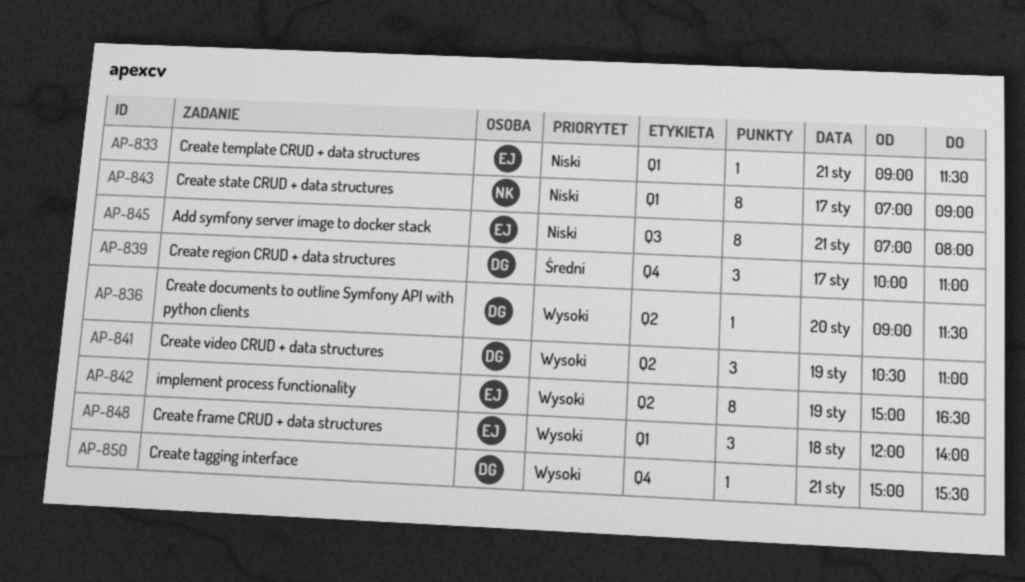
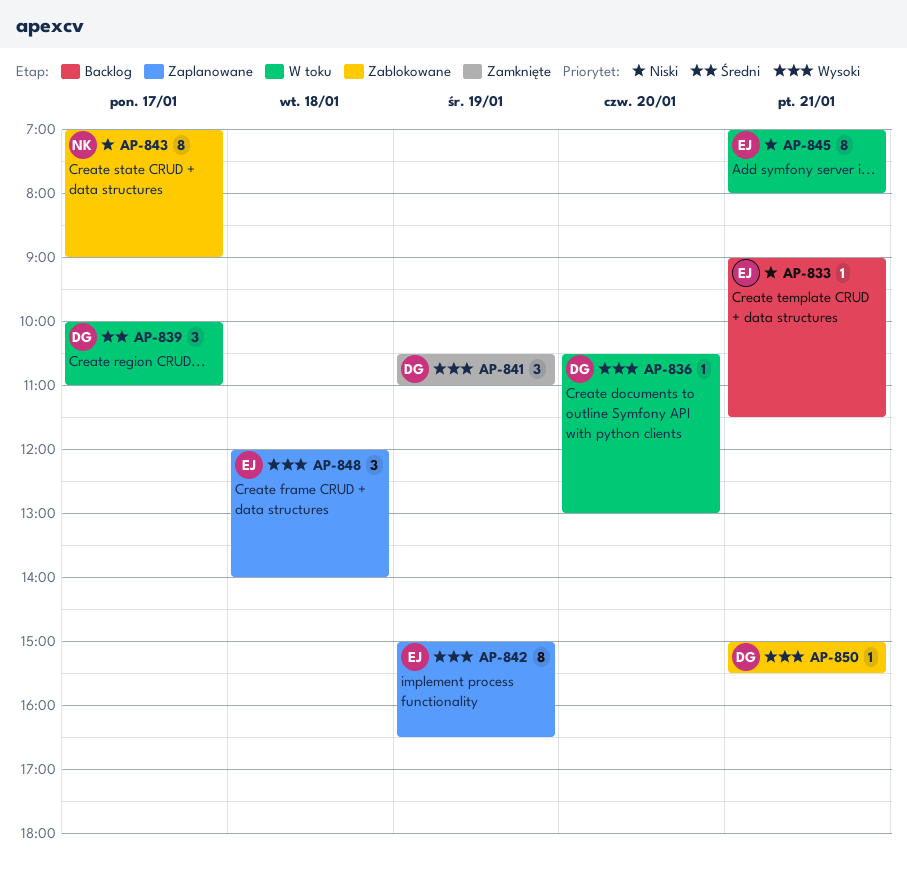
AP-836, begins: 09:00 -> 10:30
AP-836, ends: 11:30 -> 13:00

